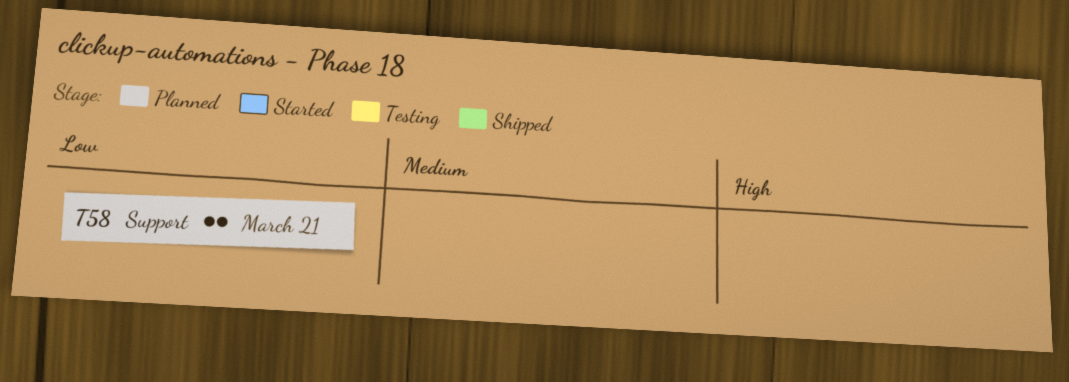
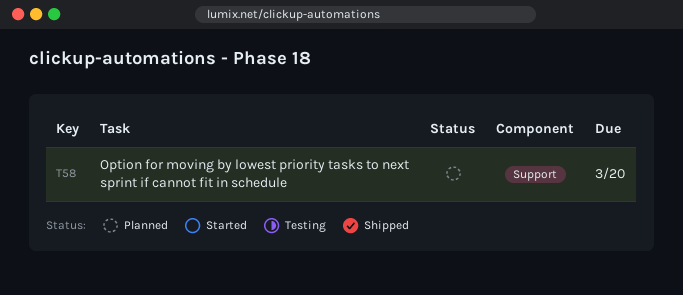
T58, due: Mar 21 -> Mar 20

